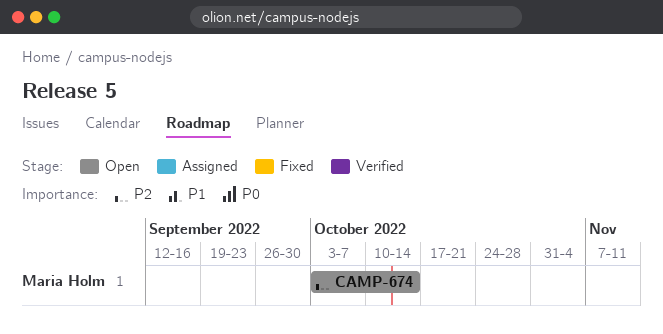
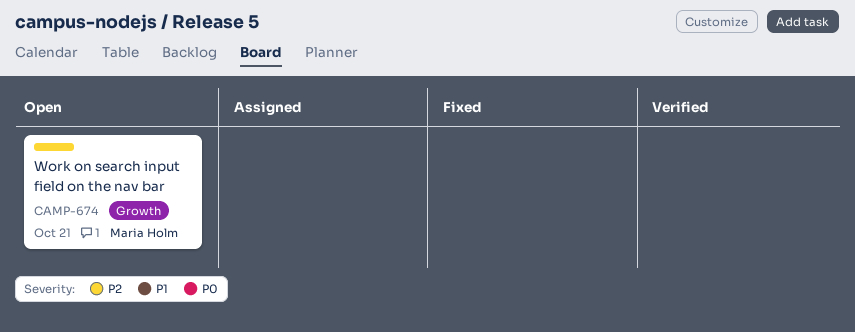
CAMP-674, due: Oct 14 -> Oct 21

